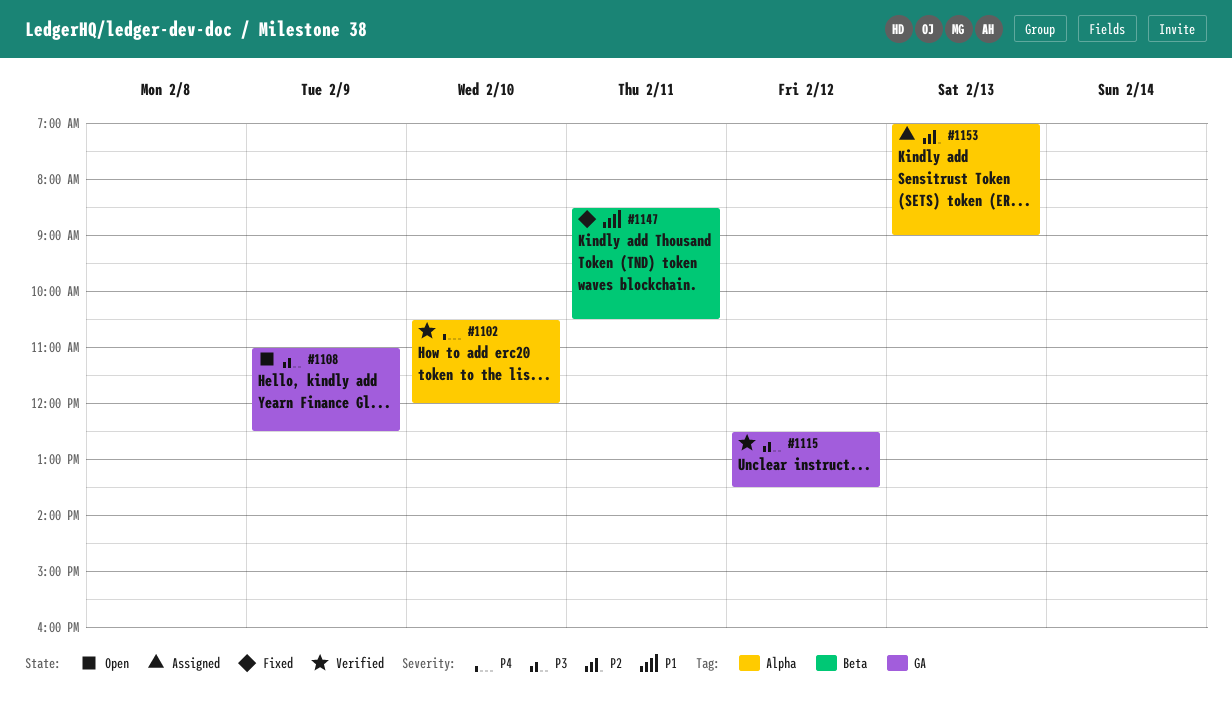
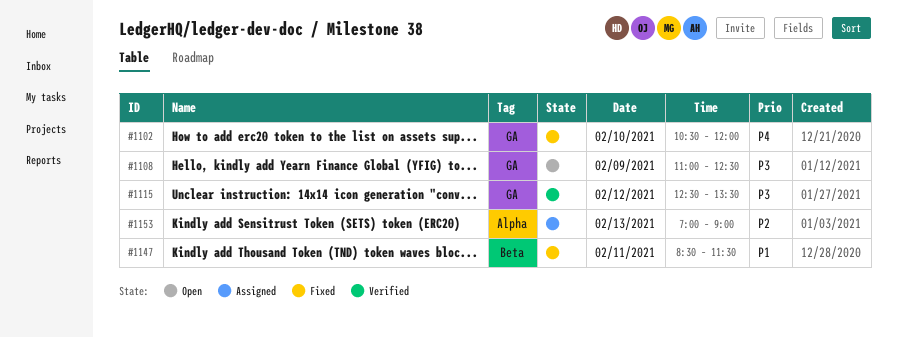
#1102, status: Verified -> Fixed
#1102, label: Alpha -> GA
#1147, ends: 10:30 -> 11:30

